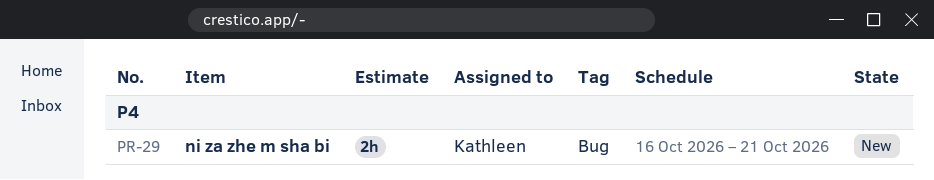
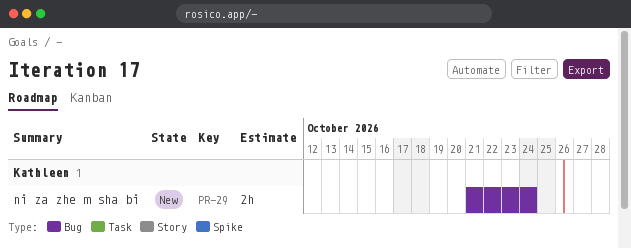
PR-29, start: Oct 16 -> Oct 21
PR-29, due: Oct 21 -> Oct 24

